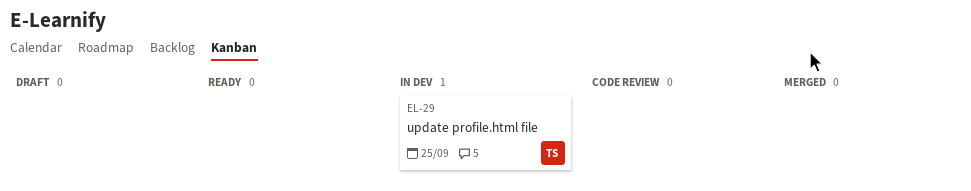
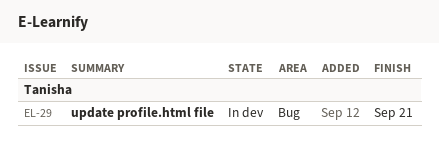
EL-29, due: Sep 25 -> Sep 21

